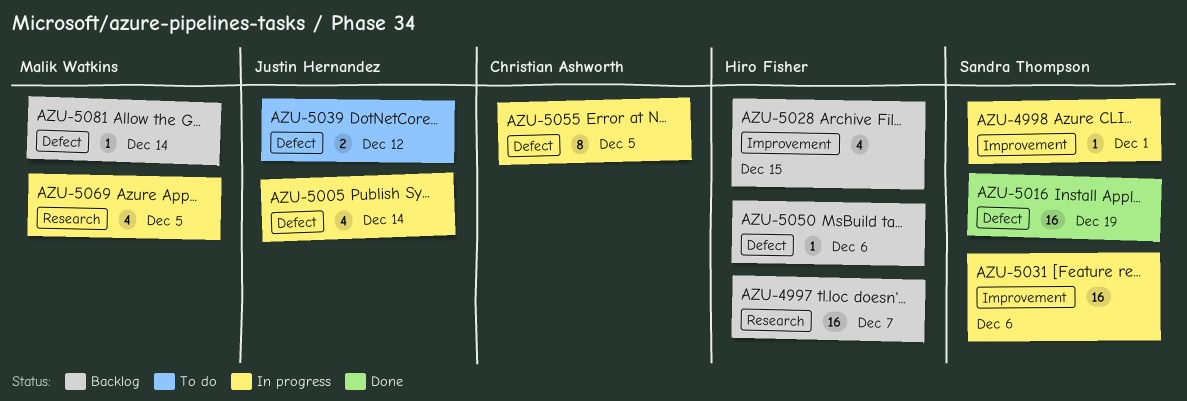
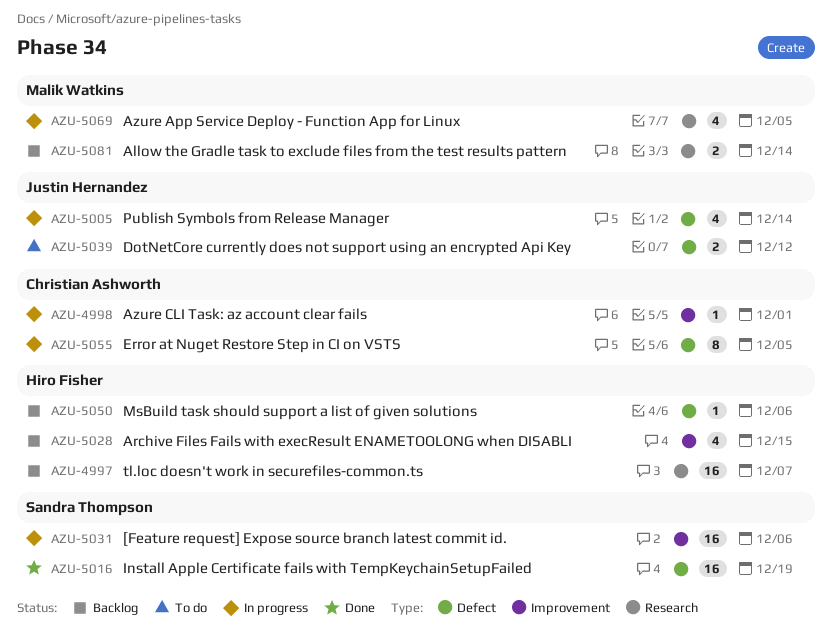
AZU-4998, owner: Sandra Thompson -> Christian Ashworth
AZU-5081, label: Defect -> Research
AZU-5081, estimate: 1 -> 2

